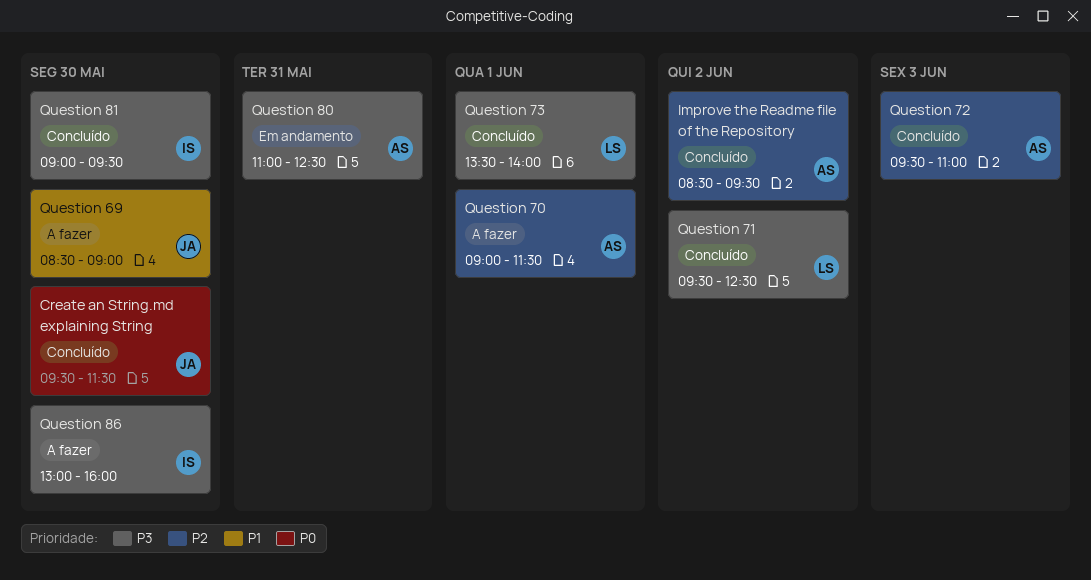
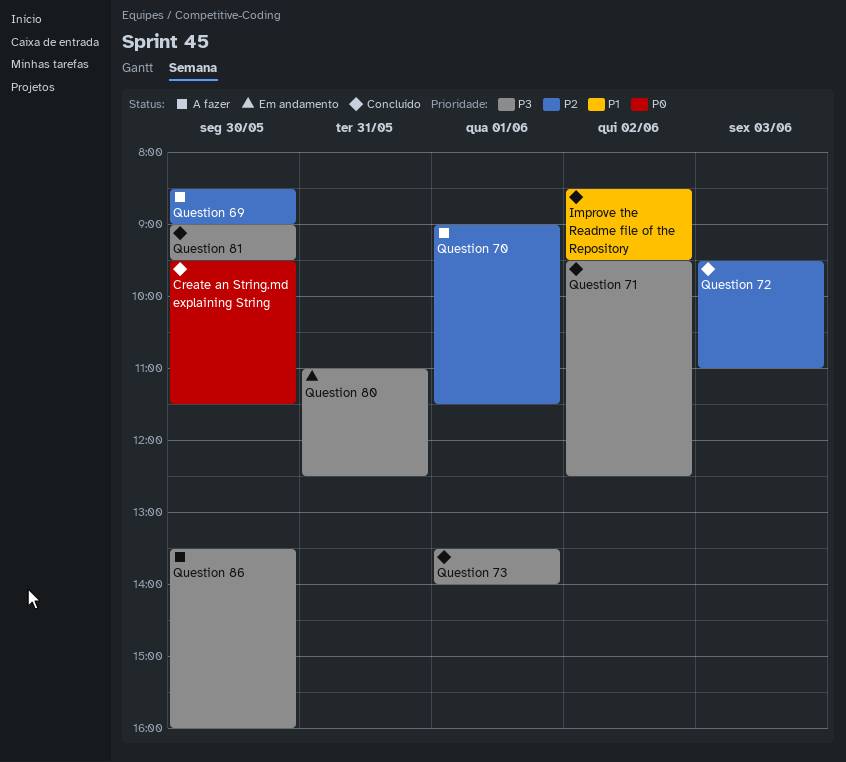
Improve the Readme file of the Repository, priority: P2 -> P1
Question 69, priority: P1 -> P2
Question 86, begins: 13:00 -> 13:30

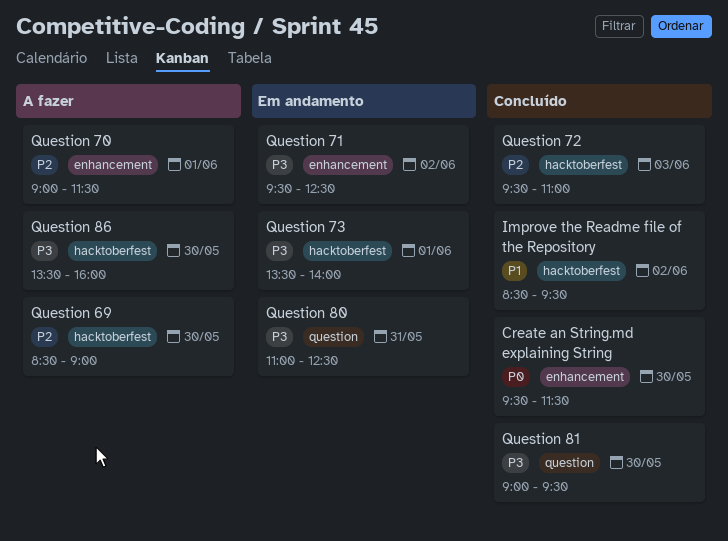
Question 71, status: Concluído -> Em andamento
Question 73, status: Concluído -> Em andamento

